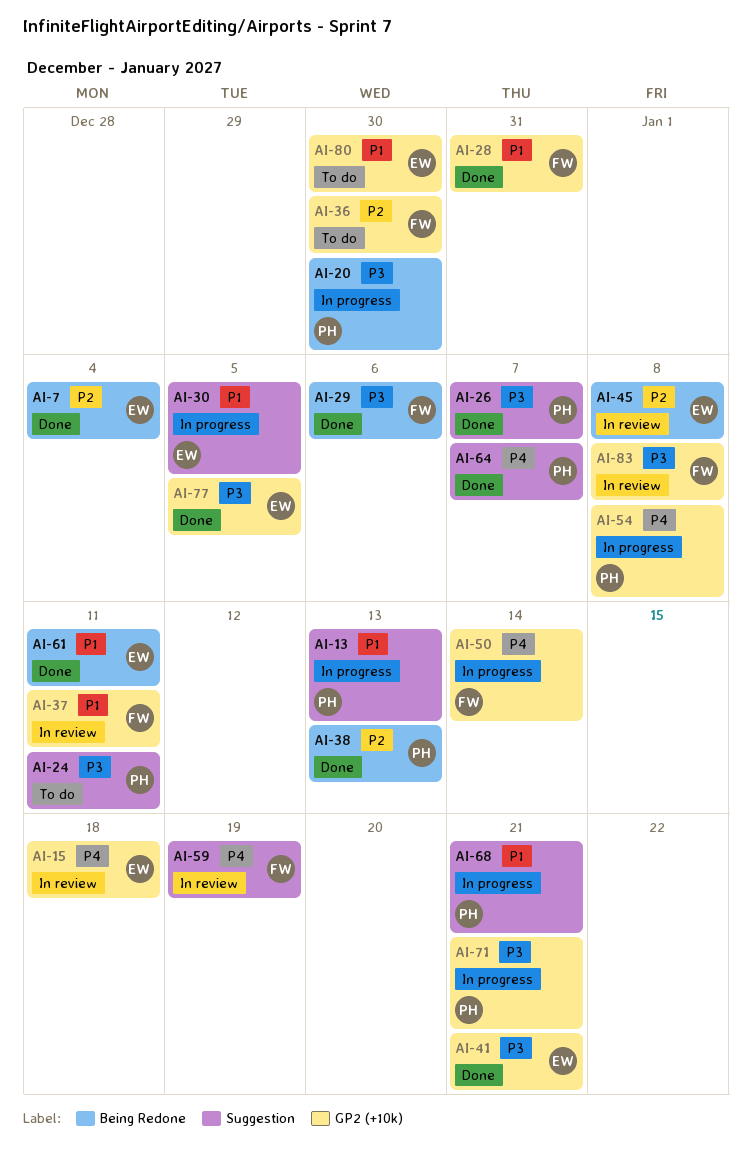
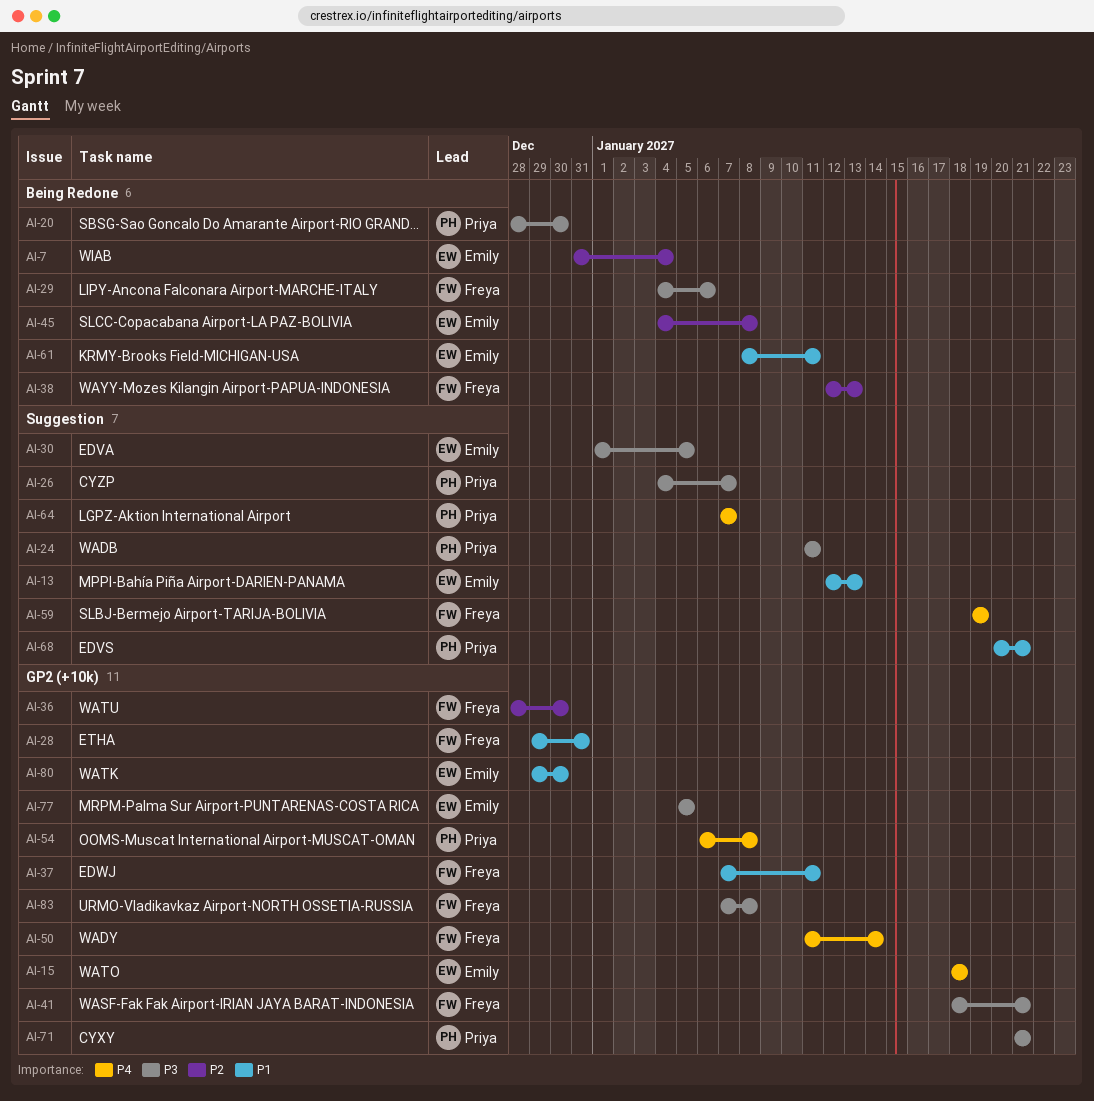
AI-13, owner: Priya -> Emily
AI-30, priority: P1 -> P3
AI-38, owner: Priya -> Freya
AI-41, owner: Emily -> Freya

